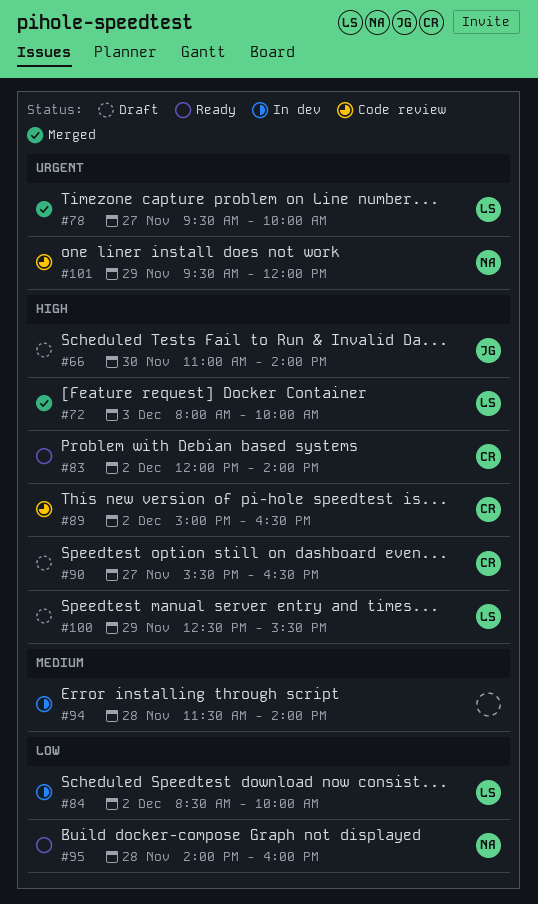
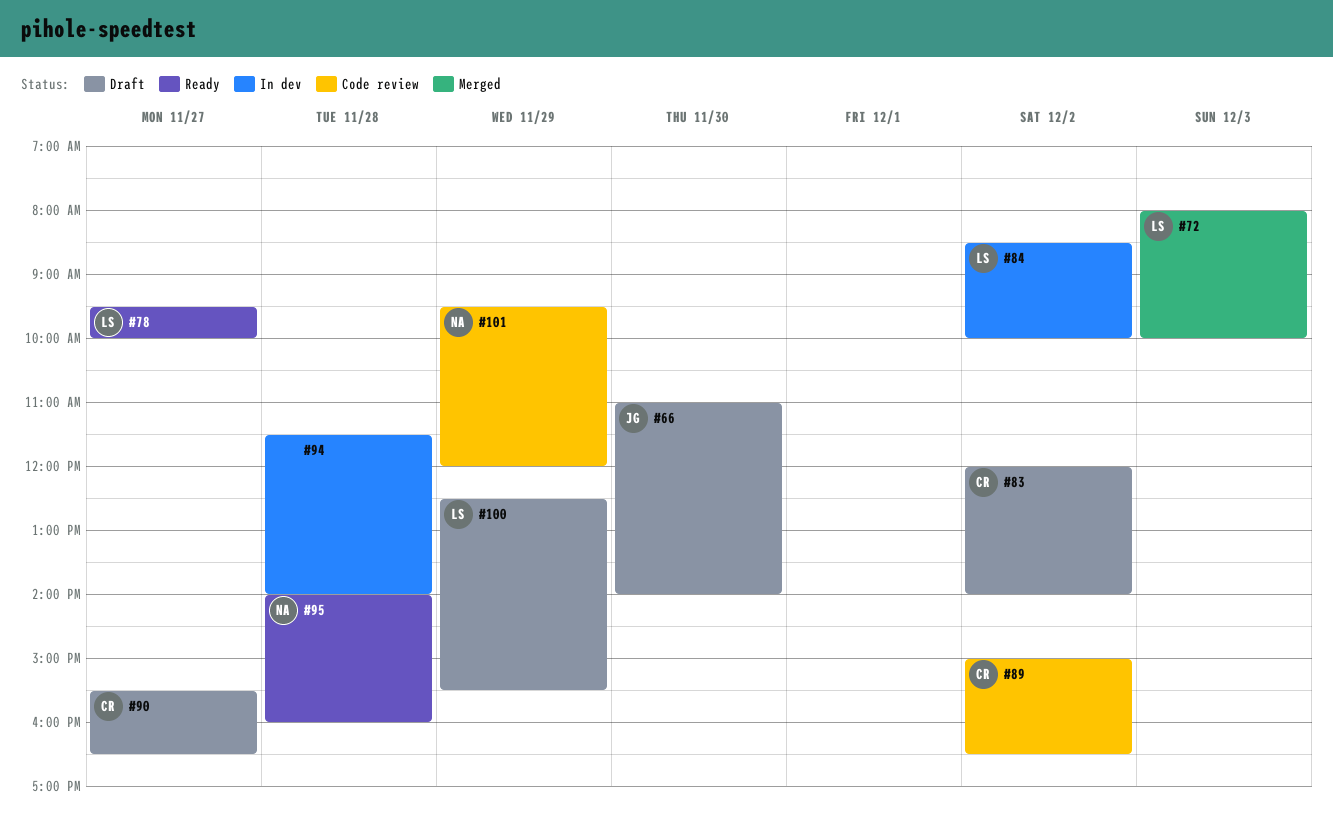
#78, status: Merged -> Ready
#83, status: Ready -> Draft

